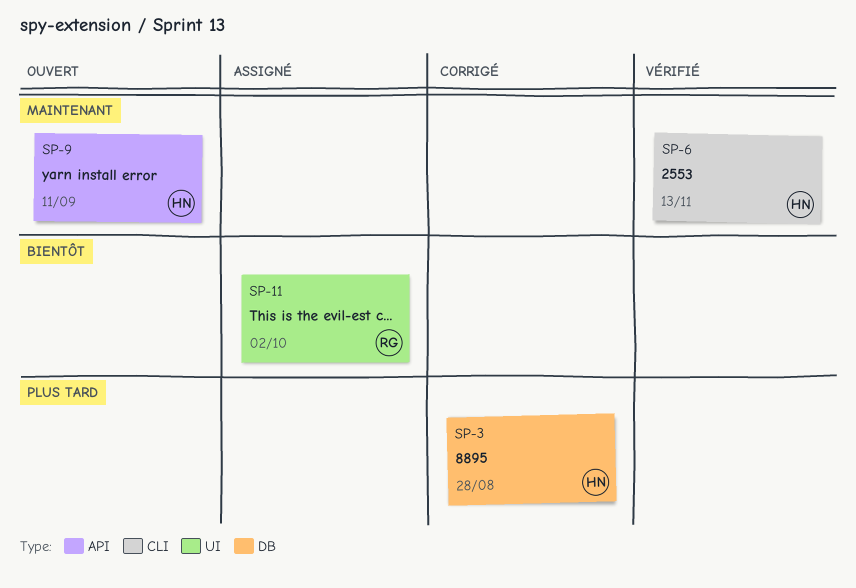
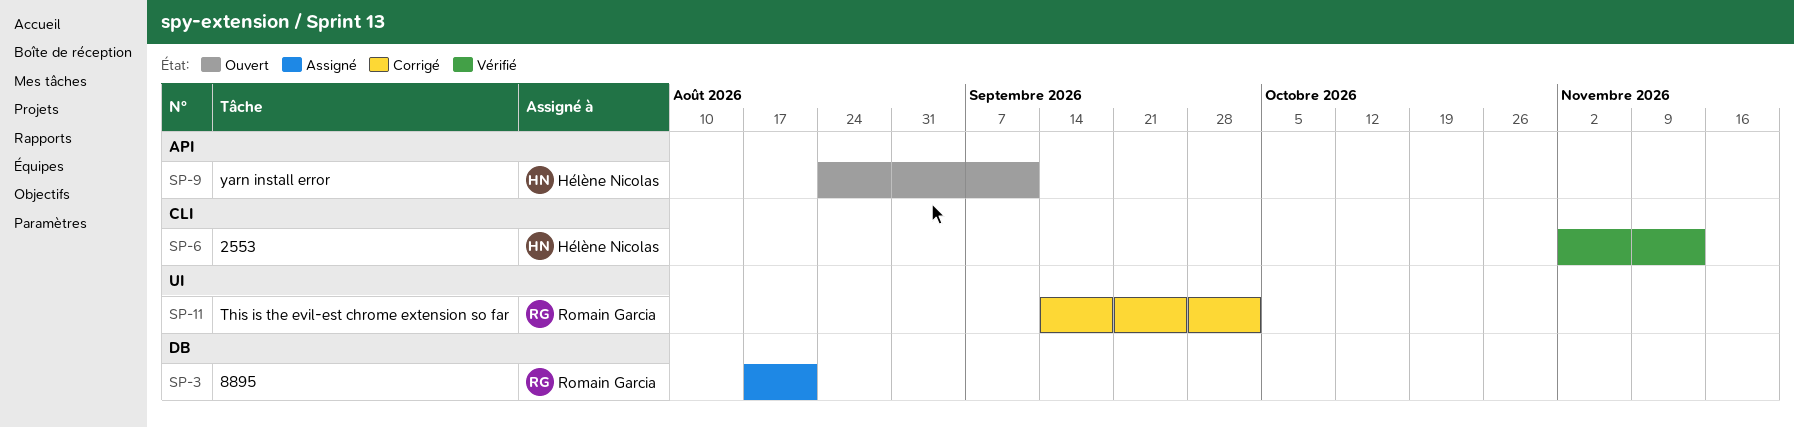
SP-3, status: Corrigé -> Assigné
SP-3, owner: Hélène Nicolas -> Romain Garcia
SP-3, due: Aug 28 -> Aug 21
SP-11, status: Assigné -> Corrigé

